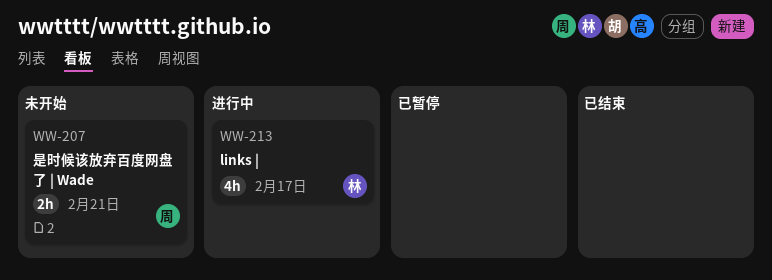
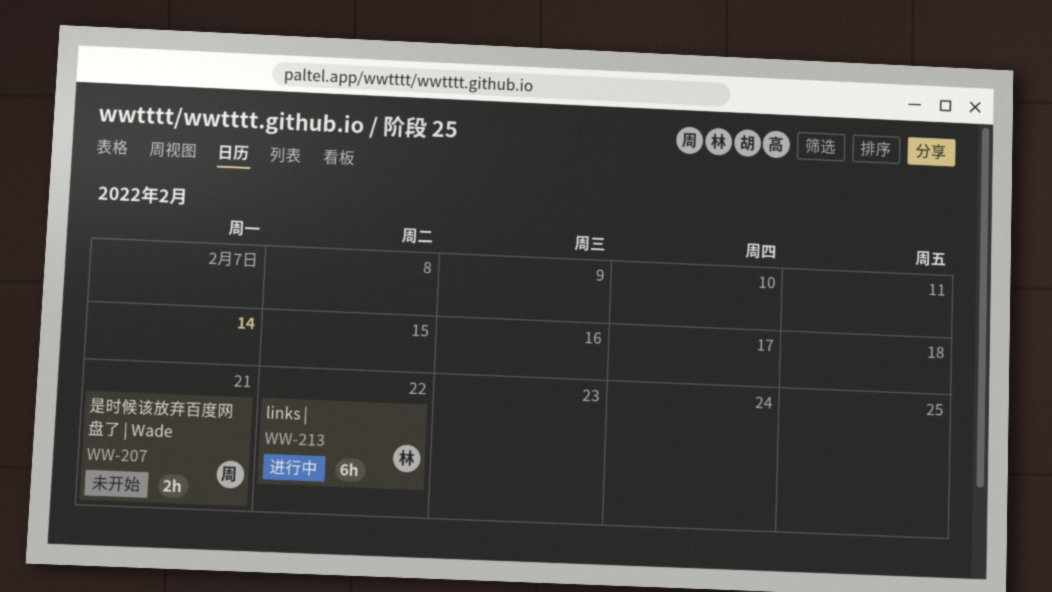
WW-213, estimate: 4h -> 6h
WW-213, due: Feb 17 -> Feb 22

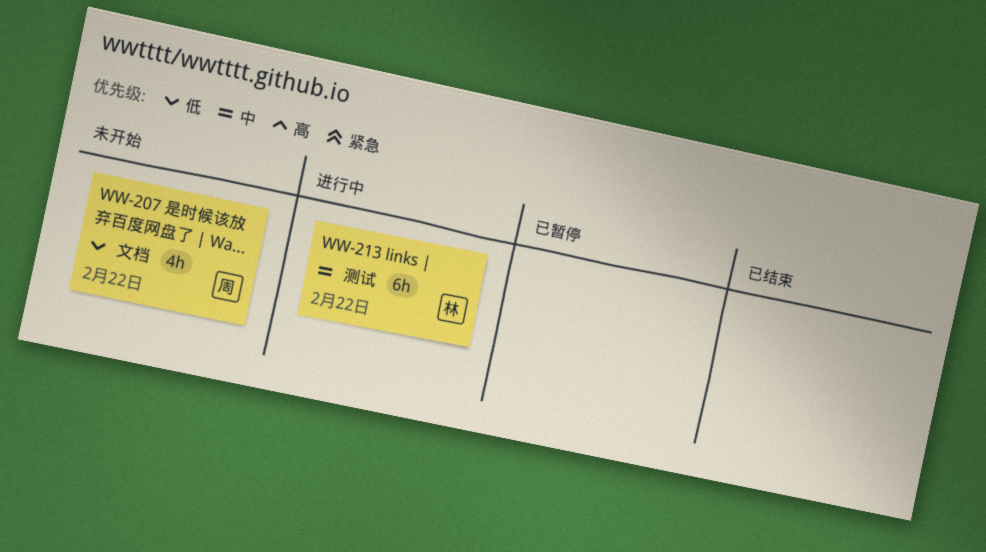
WW-207, estimate: 2h -> 4h
WW-207, due: Feb 21 -> Feb 22

